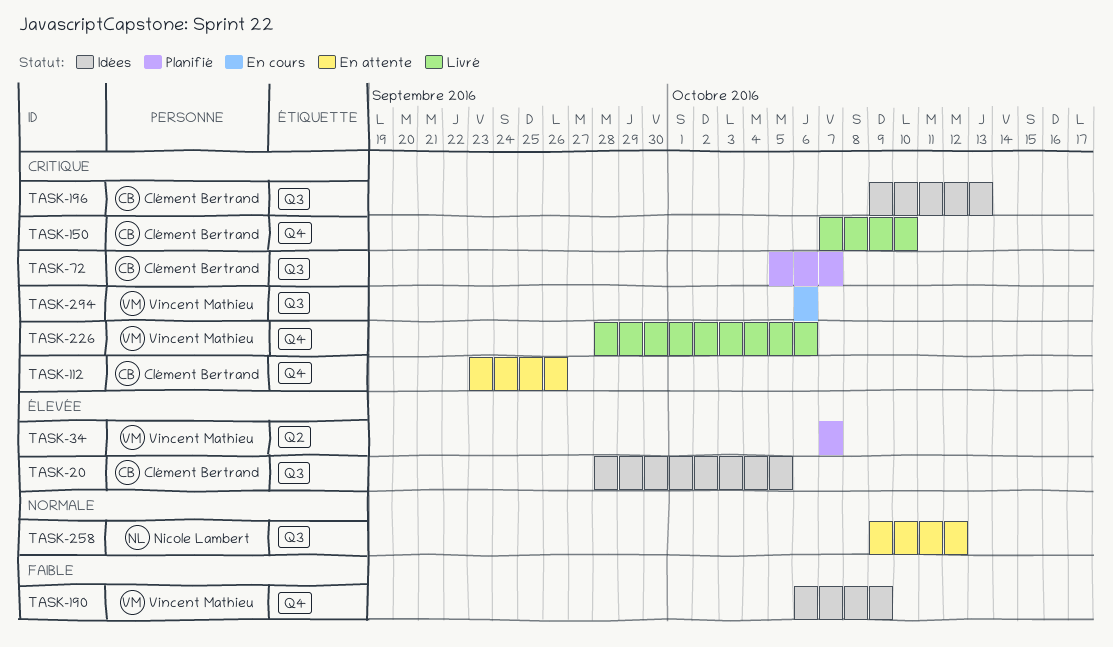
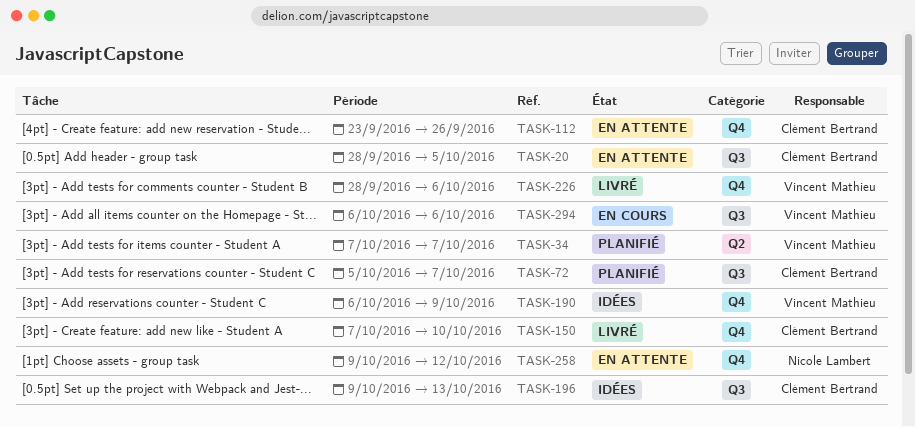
TASK-20, status: Idées -> En attente
TASK-258, label: Q3 -> Q4

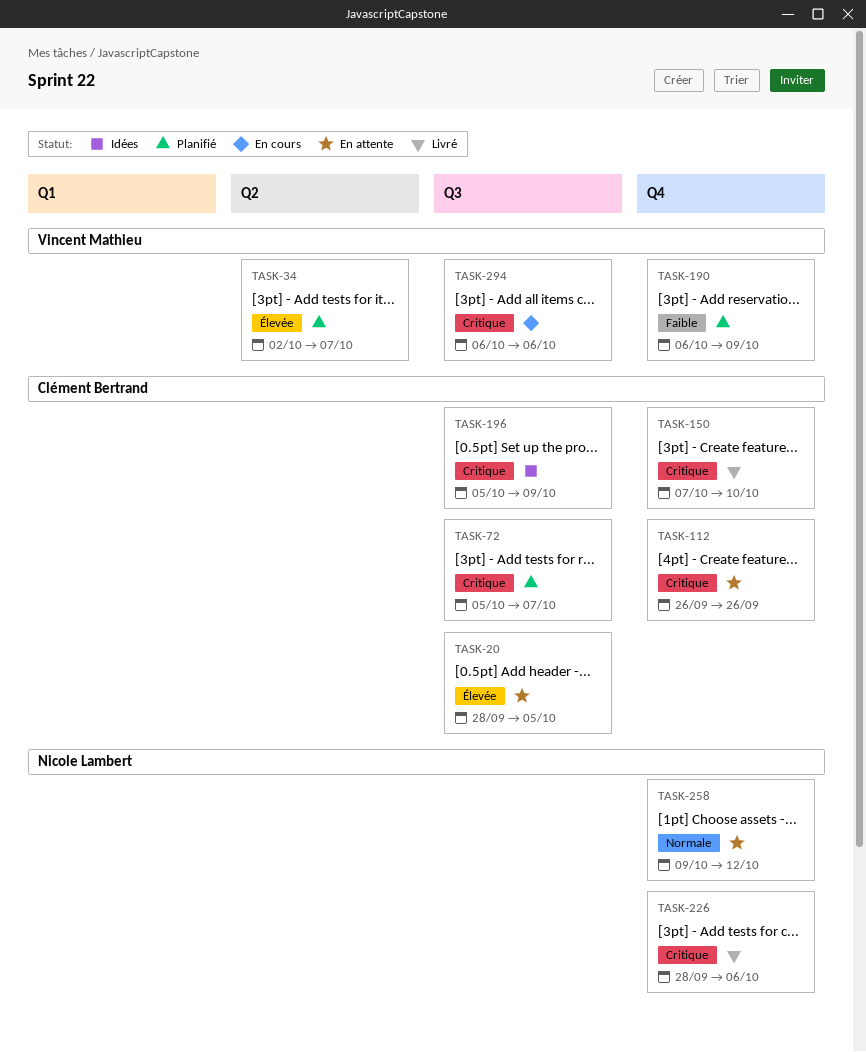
TASK-34, start: Oct 7 -> Oct 2
TASK-112, start: Sep 23 -> Sep 26
TASK-190, status: Idées -> Planifié
TASK-196, start: Oct 9 -> Oct 5
TASK-196, due: Oct 13 -> Oct 9
TASK-226, owner: Vincent Mathieu -> Nicole Lambert

